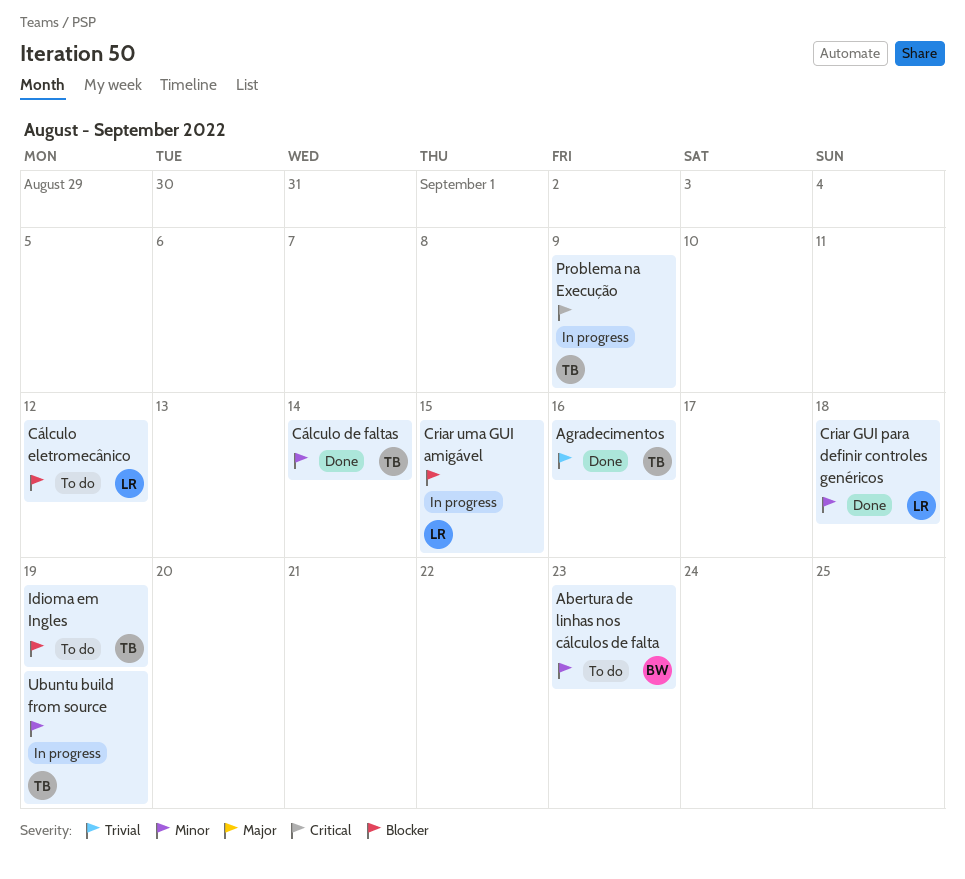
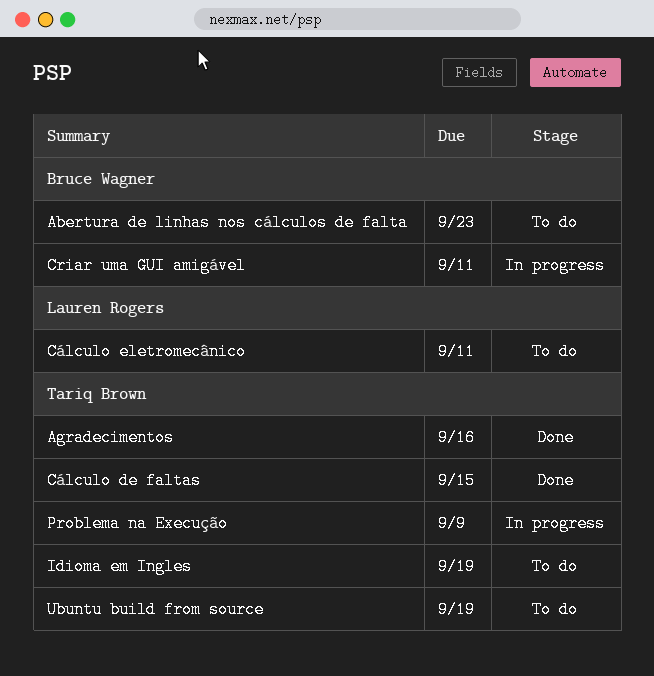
Criar GUI para definir controles genéricos: present -> none
Criar uma GUI amigável, owner: Lauren Rogers -> Bruce Wagner
Criar uma GUI amigável, due: Sep 15 -> Sep 11
Cálculo de faltas, due: Sep 14 -> Sep 15
Cálculo eletromecânico, due: Sep 12 -> Sep 11
Ubuntu build from source, status: In progress -> To do

